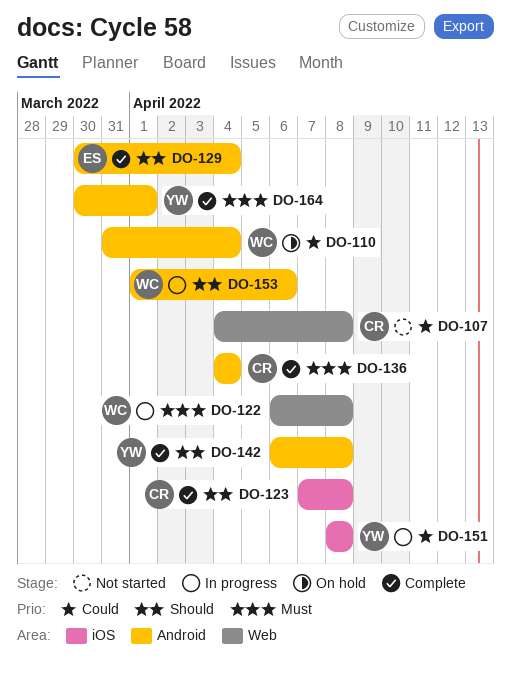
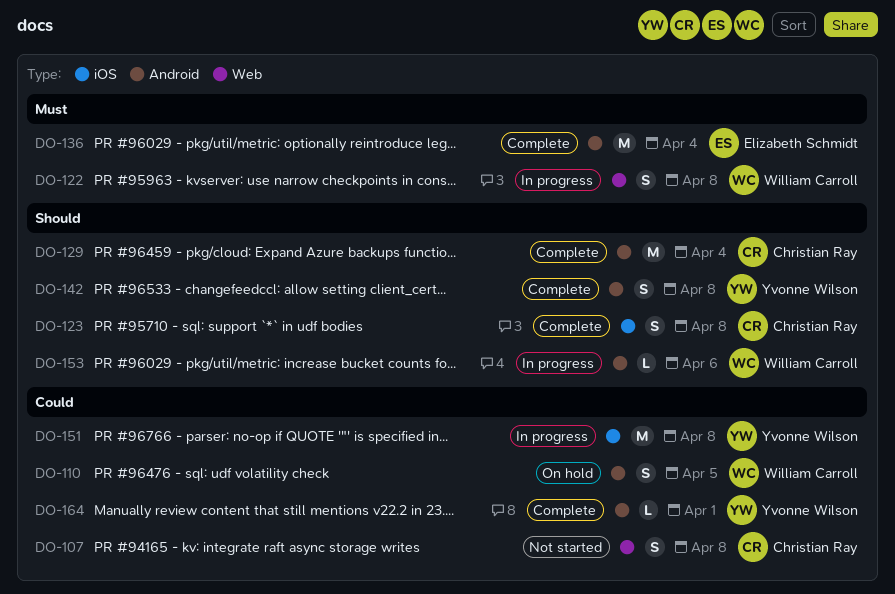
DO-110, due: Apr 4 -> Apr 5
DO-129, owner: Elizabeth Schmidt -> Christian Ray
DO-136, owner: Christian Ray -> Elizabeth Schmidt
DO-164, priority: Must -> Could

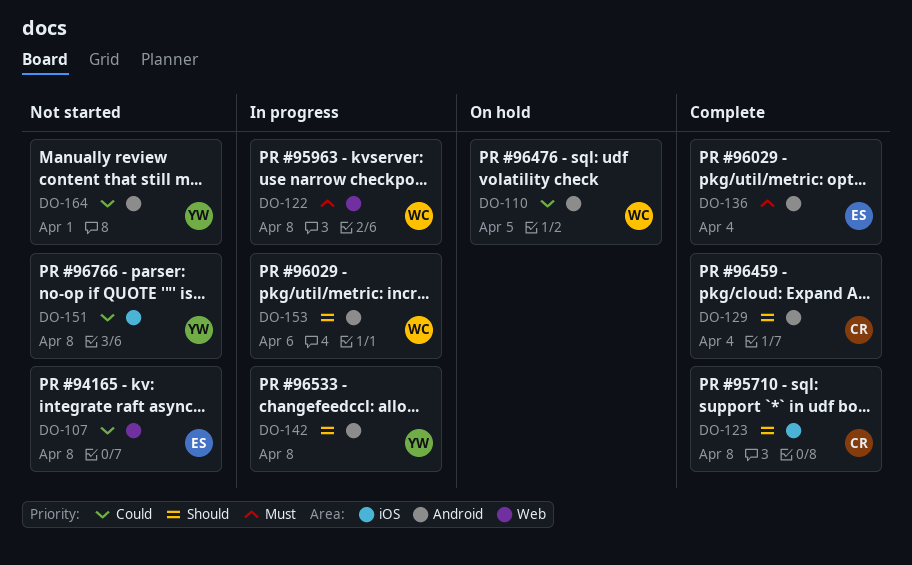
DO-107, owner: Christian Ray -> Elizabeth Schmidt
DO-142, status: Complete -> In progress
DO-151, status: In progress -> Not started
DO-164, status: Complete -> Not started

